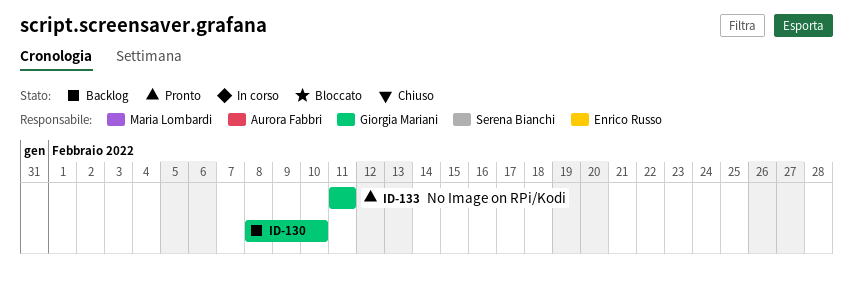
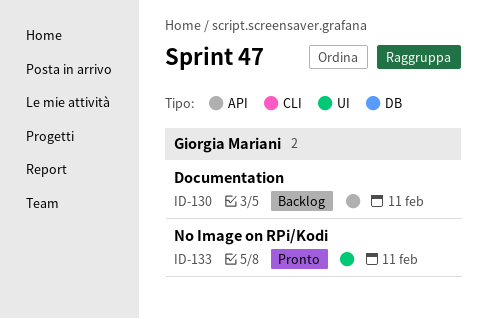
ID-130, due: Feb 10 -> Feb 11

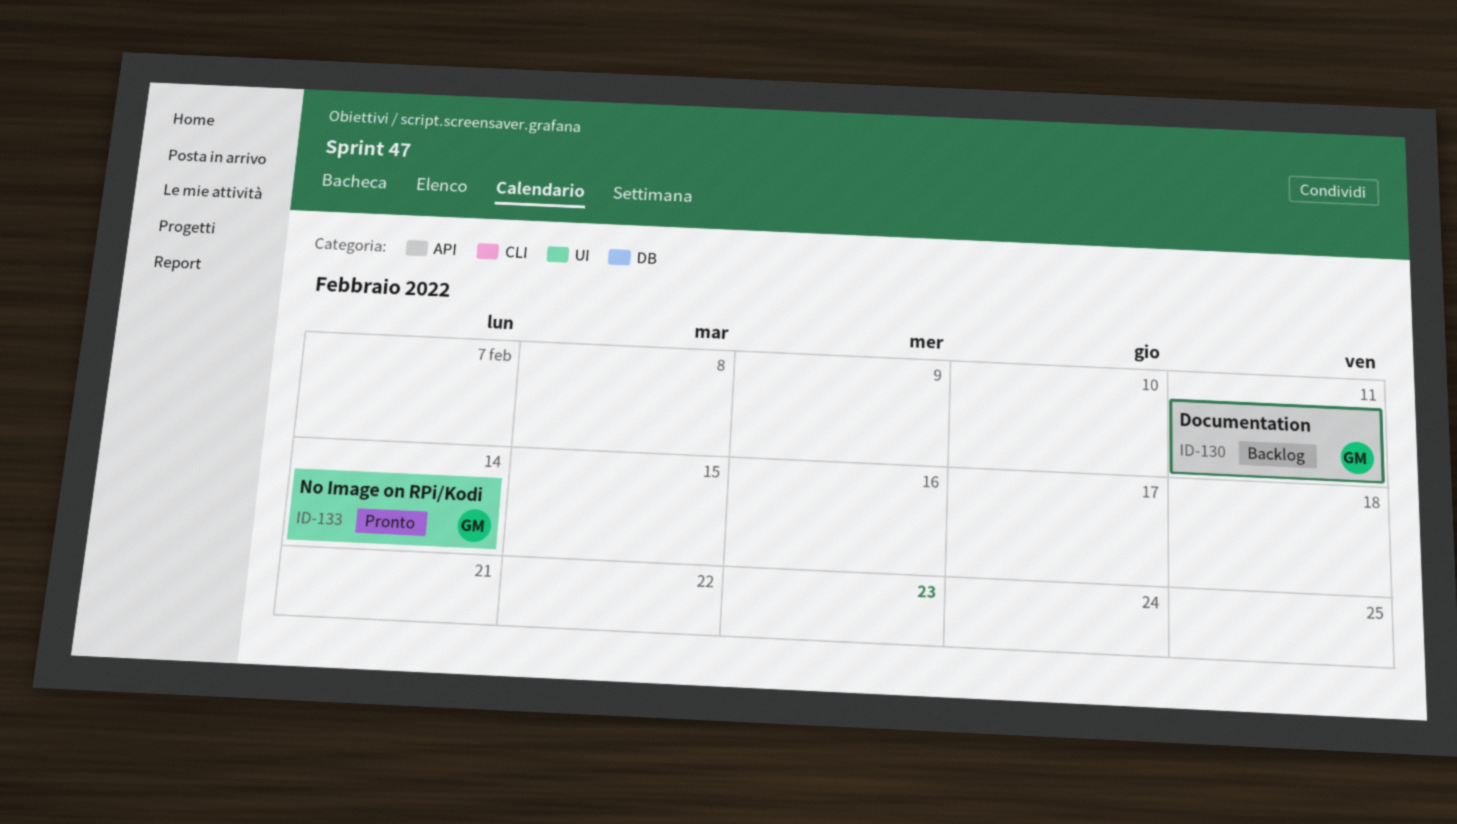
ID-133, due: Feb 11 -> Feb 14

